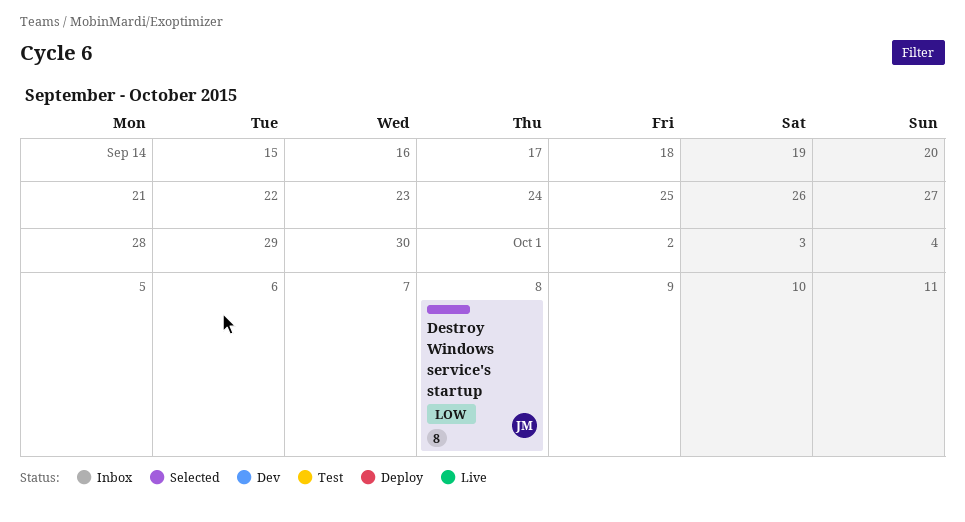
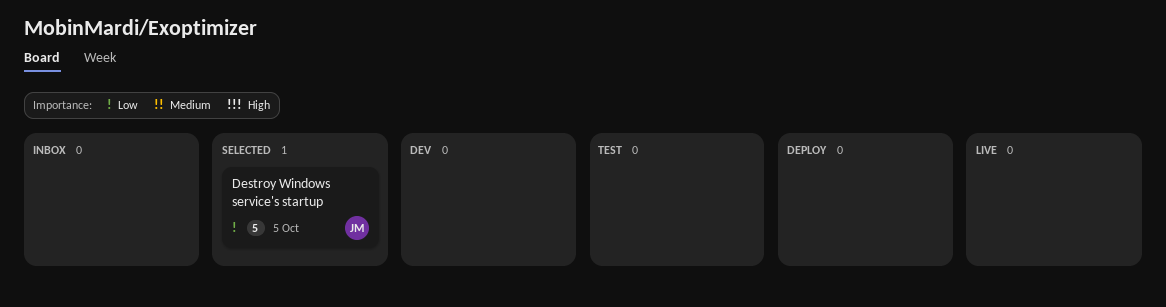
Destroy Windows service's startup, estimate: 8 -> 5
Destroy Windows service's startup, due: Oct 8 -> Oct 5

